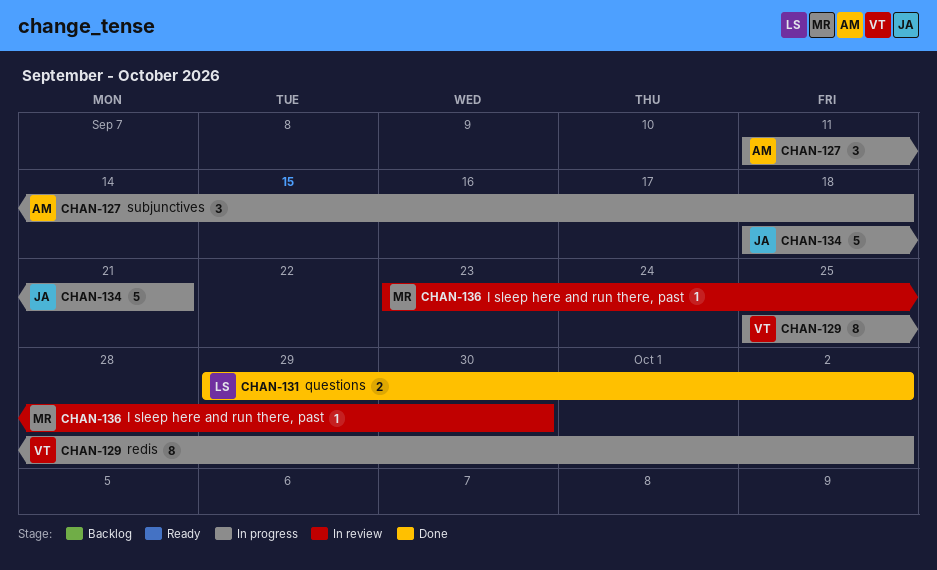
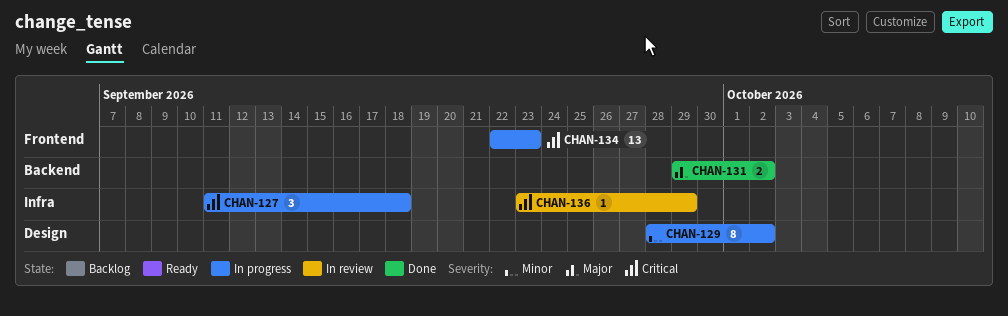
CHAN-129, start: Sep 25 -> Sep 28
CHAN-134, estimate: 5 -> 13
CHAN-134, start: Sep 18 -> Sep 22
CHAN-134, due: Sep 21 -> Sep 23
CHAN-136, due: Sep 30 -> Sep 29

